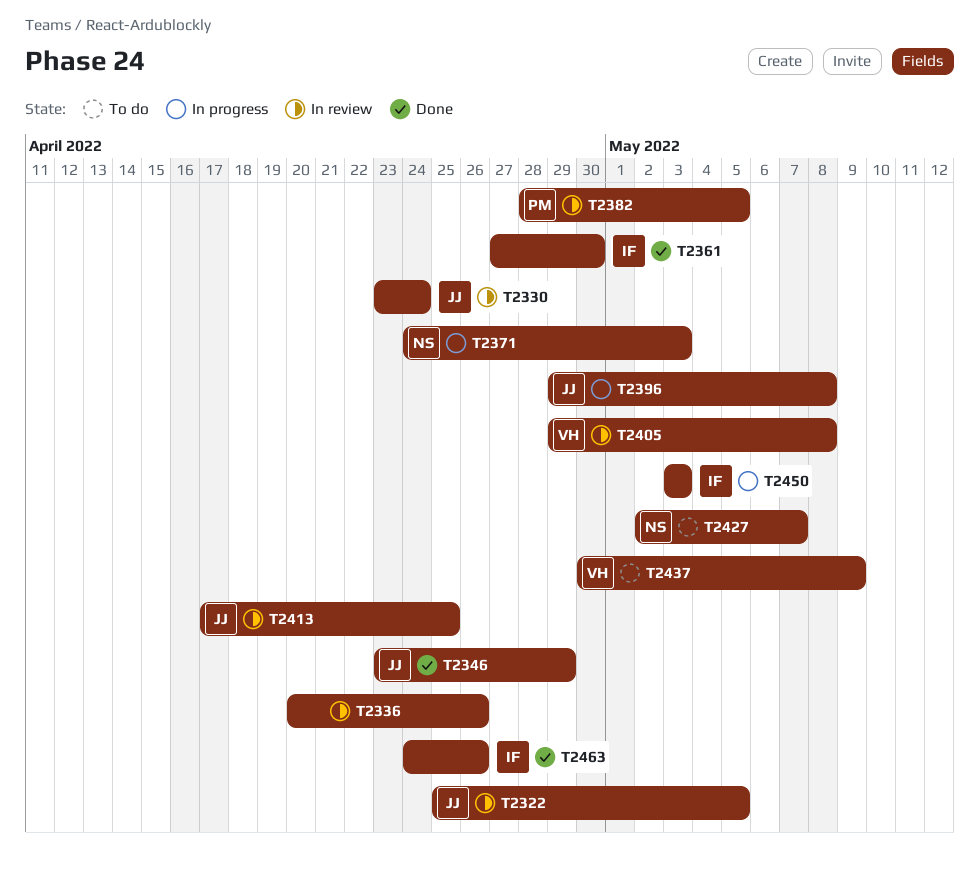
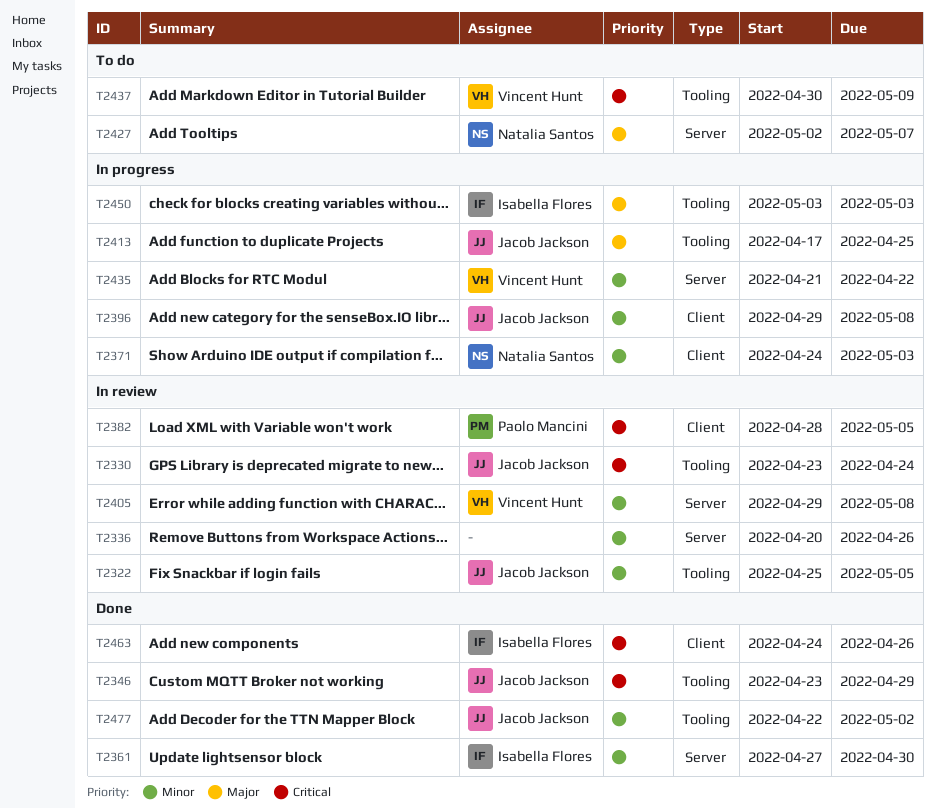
T2413, status: In review -> In progress
T2435: none -> present
T2477: none -> present

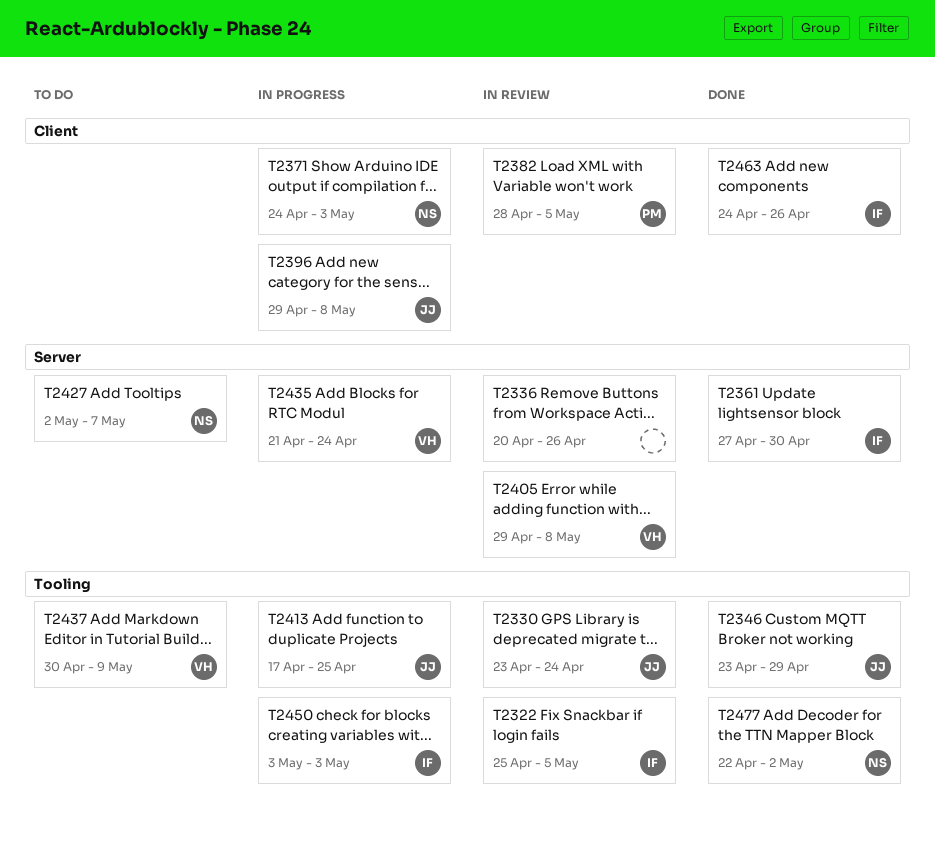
T2322, owner: Jacob Jackson -> Isabella Flores
T2435, due: Apr 22 -> Apr 24
T2477, owner: Jacob Jackson -> Natalia Santos

